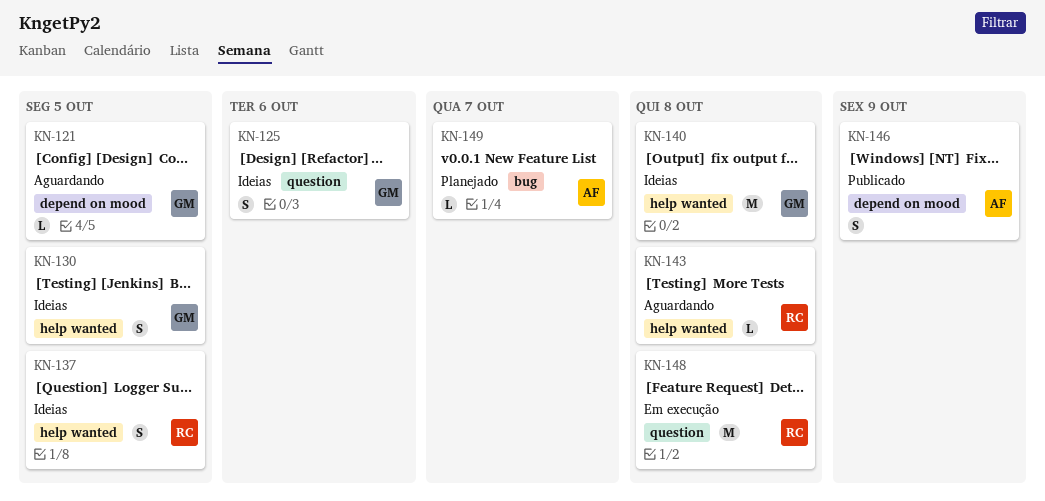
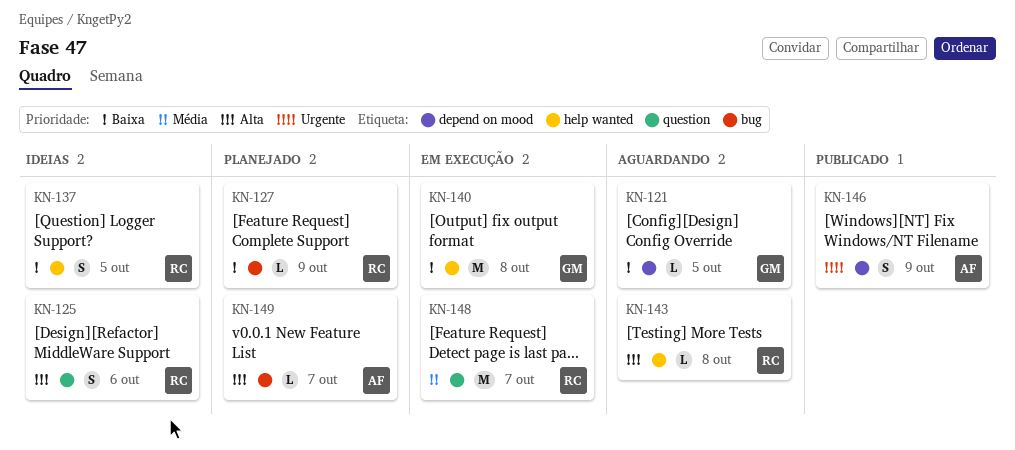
KN-125, owner: GM -> RC
KN-127: none -> present
KN-130: present -> none
KN-140, status: Ideias -> Em execução
KN-148, due: Oct 8 -> Oct 7

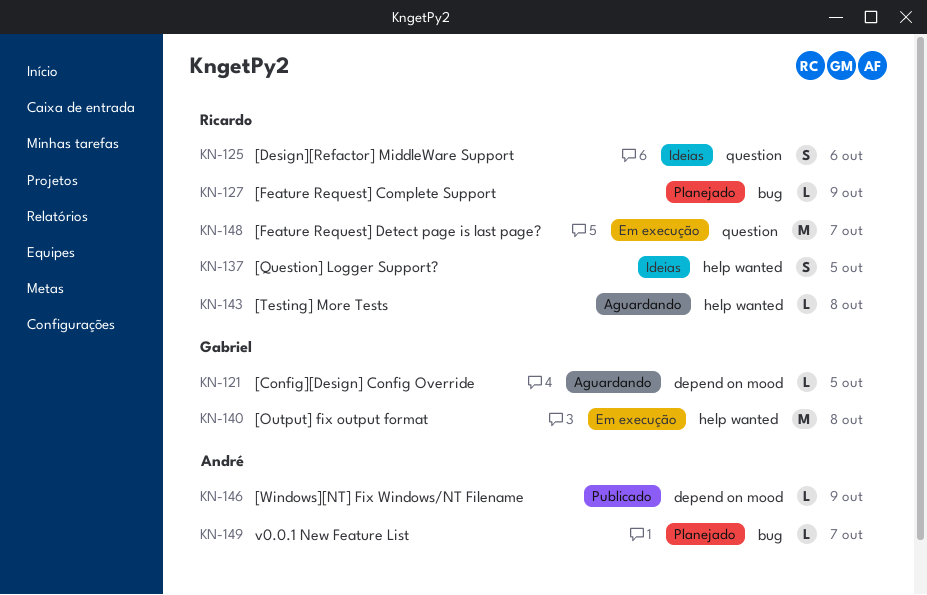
KN-146, estimate: S -> L

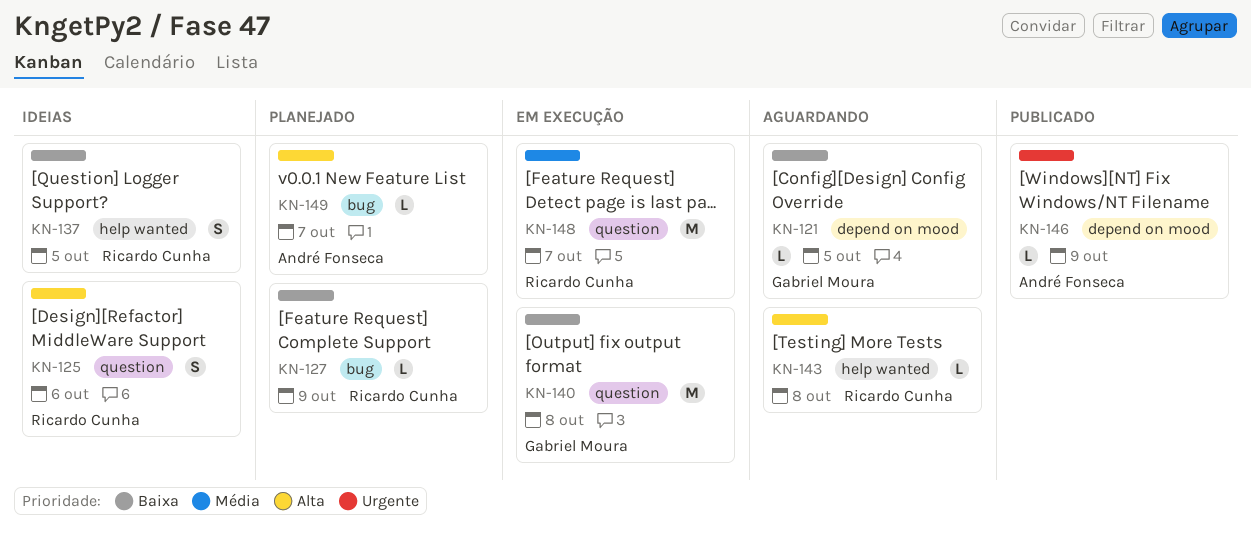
KN-140, label: help wanted -> question

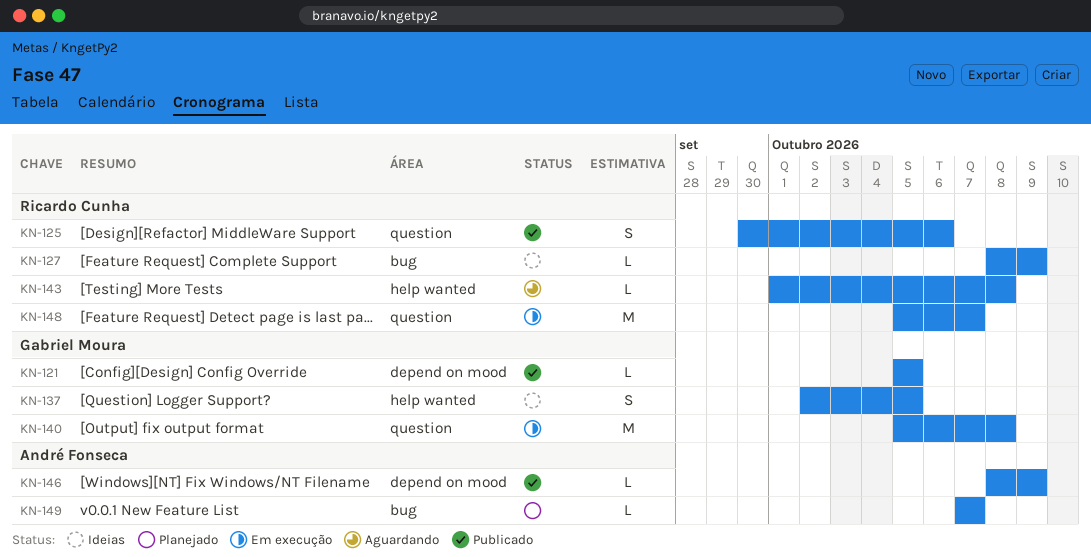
KN-121, status: Aguardando -> Publicado
KN-125, status: Ideias -> Publicado
KN-127, status: Planejado -> Ideias
KN-137, owner: Ricardo Cunha -> Gabriel Moura

